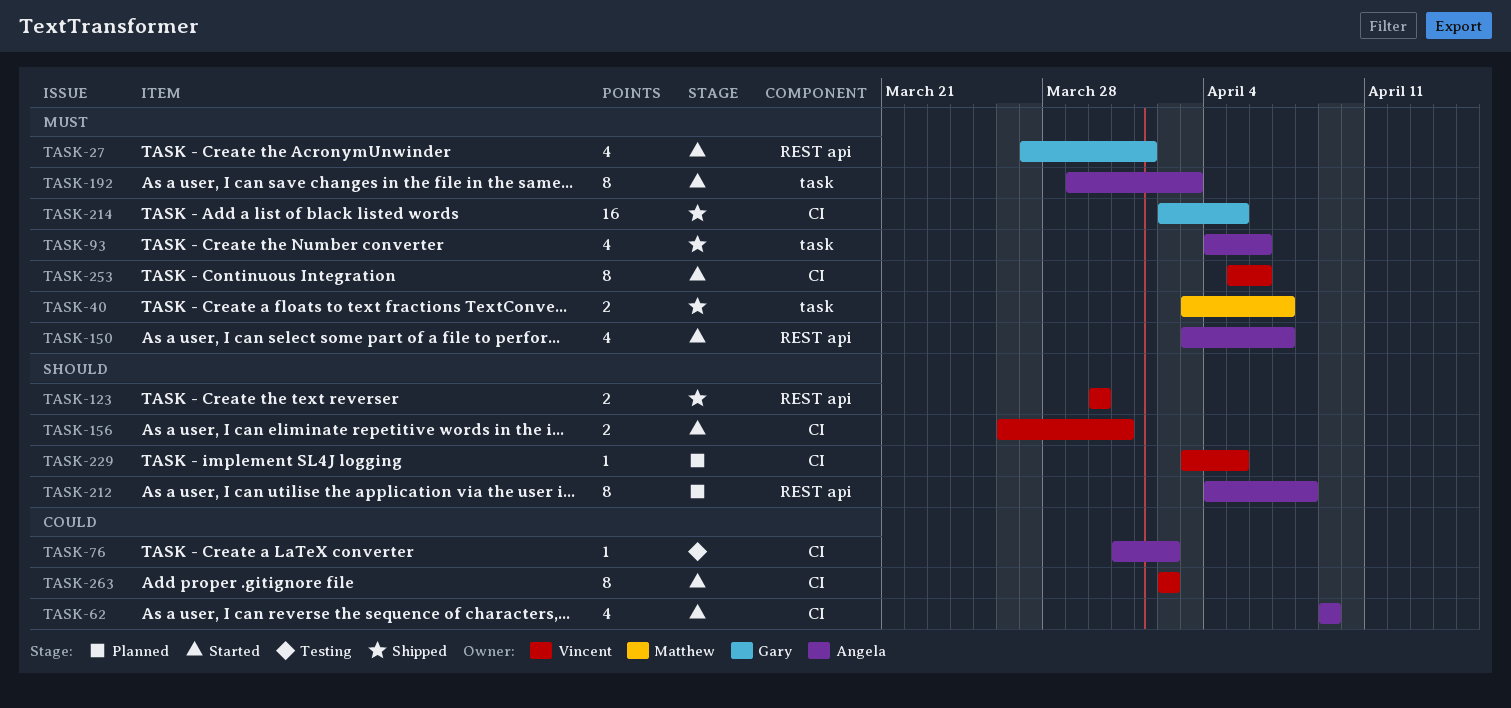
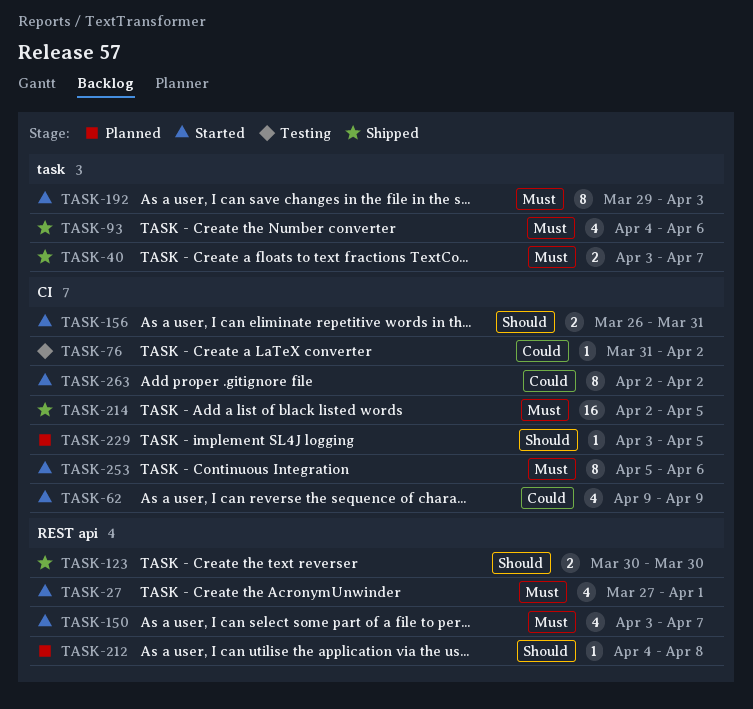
TASK-212, estimate: 8 -> 1

